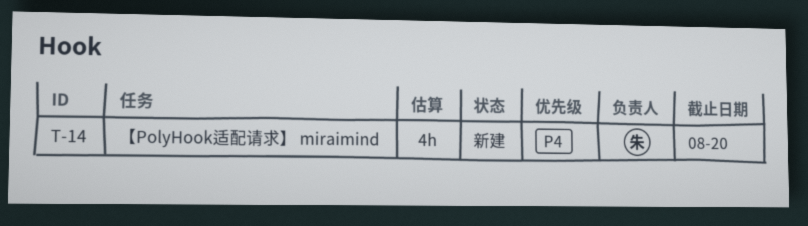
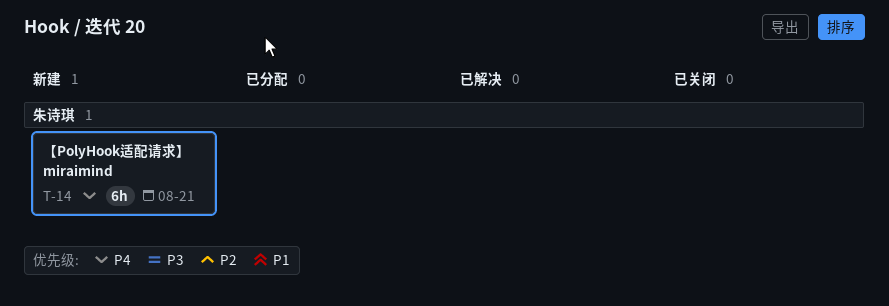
T-14, estimate: 4h -> 6h
T-14, due: Aug 20 -> Aug 21

